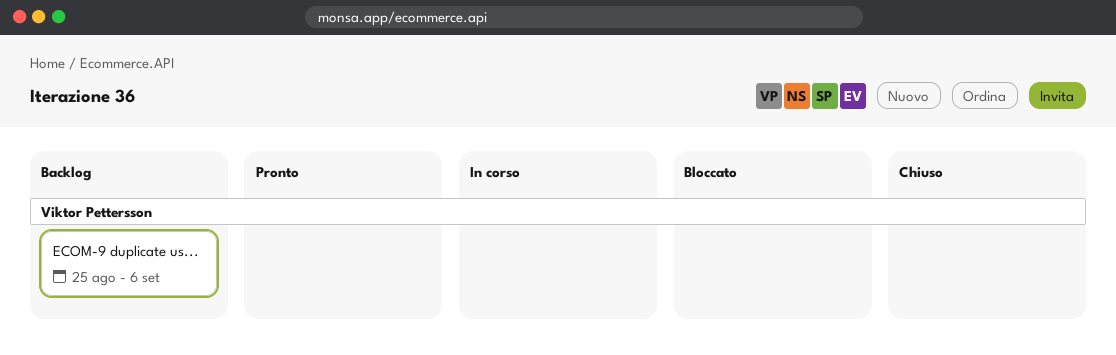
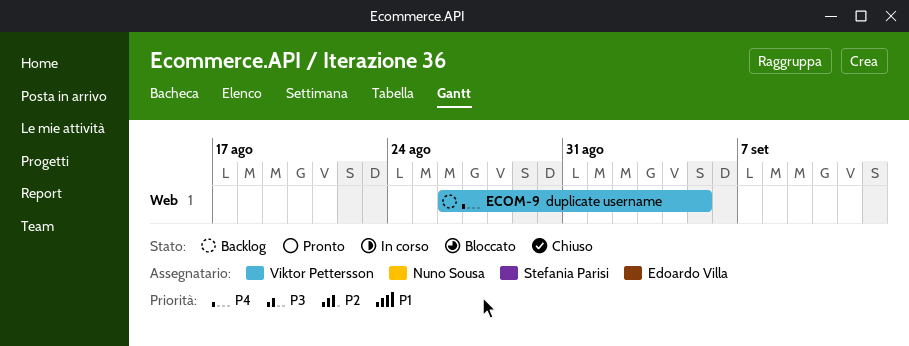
ECOM-9, start: Aug 25 -> Aug 26
ECOM-9, due: Sep 6 -> Sep 5

